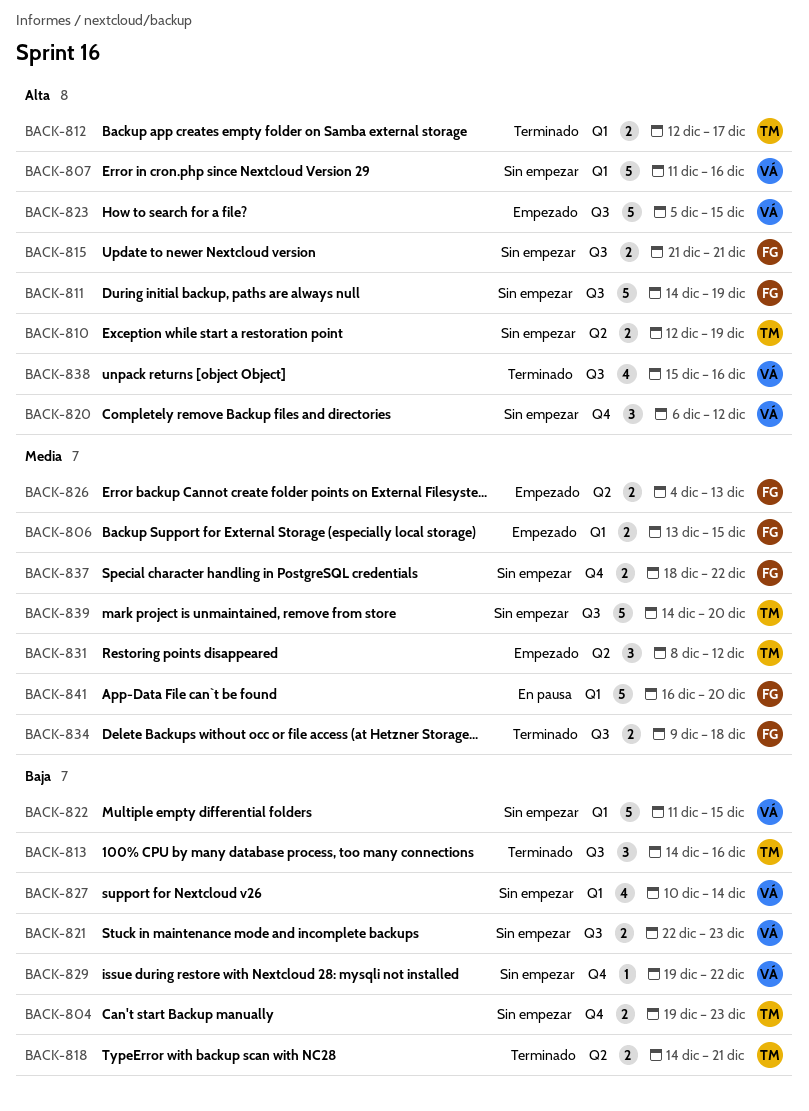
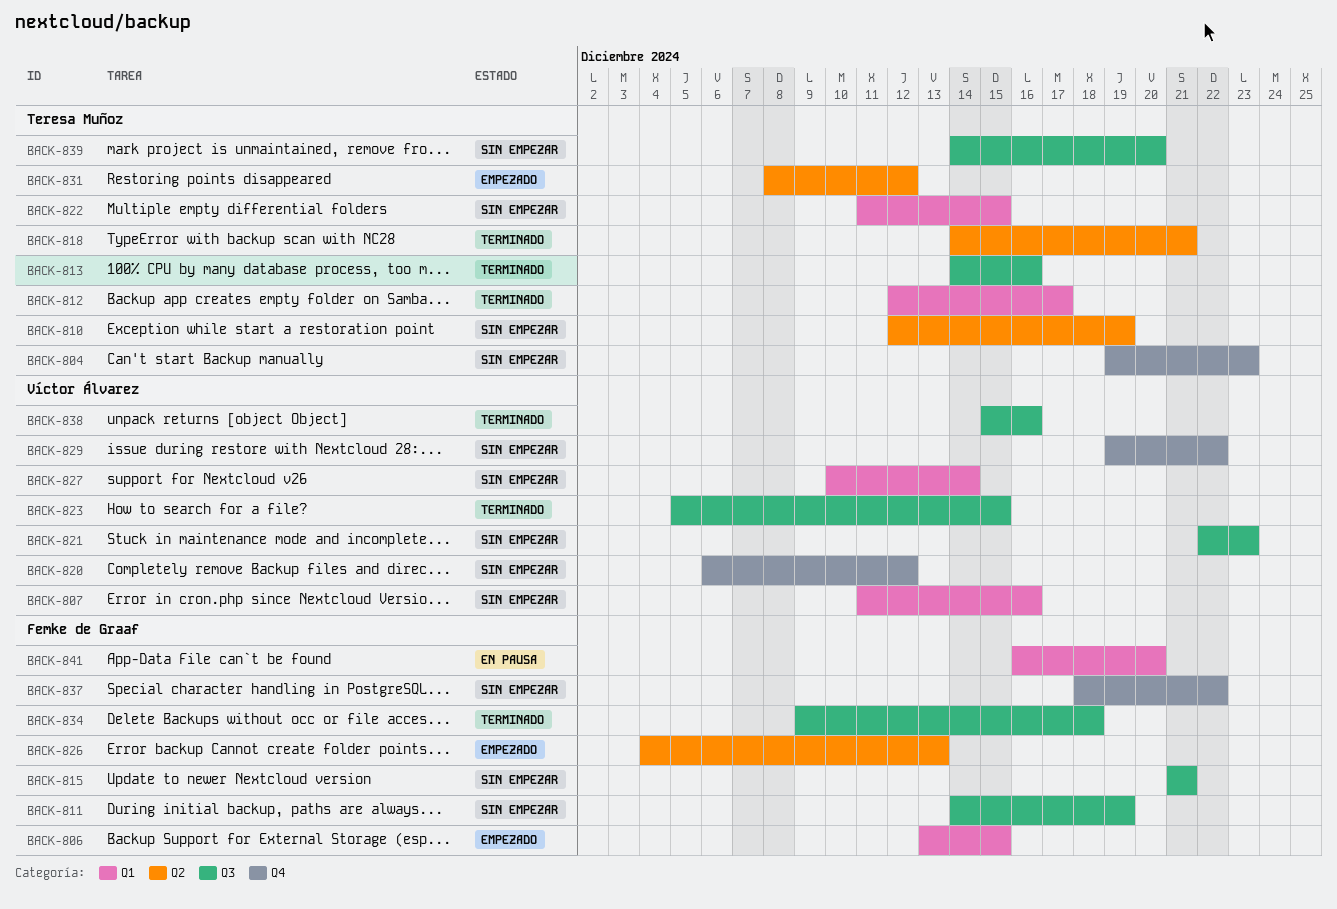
BACK-822, owner: Víctor Álvarez -> Teresa Muñoz
BACK-823, status: Empezado -> Terminado

